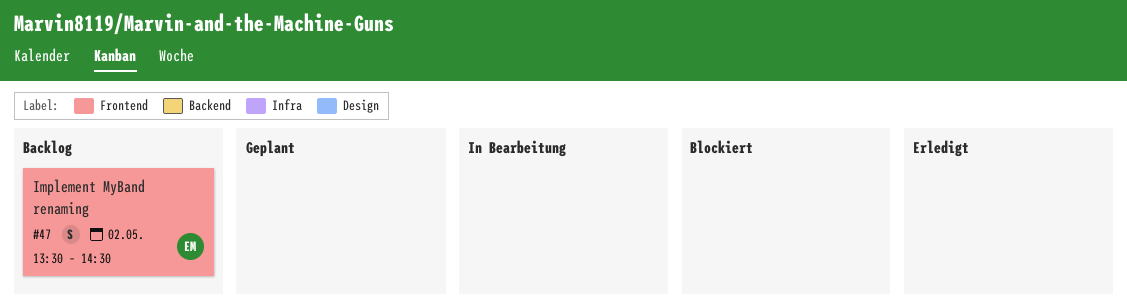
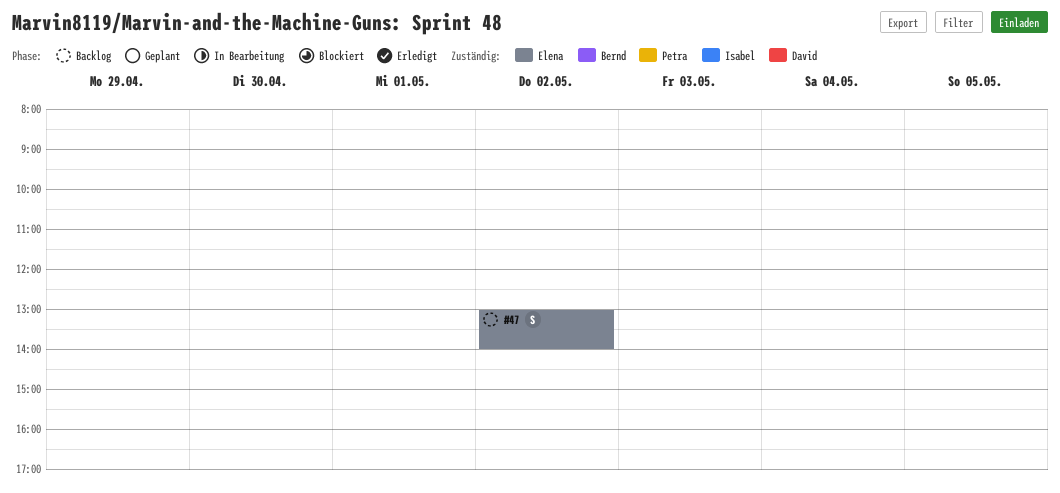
#47, begins: 13:30 -> 13:00
#47, ends: 14:30 -> 14:00

